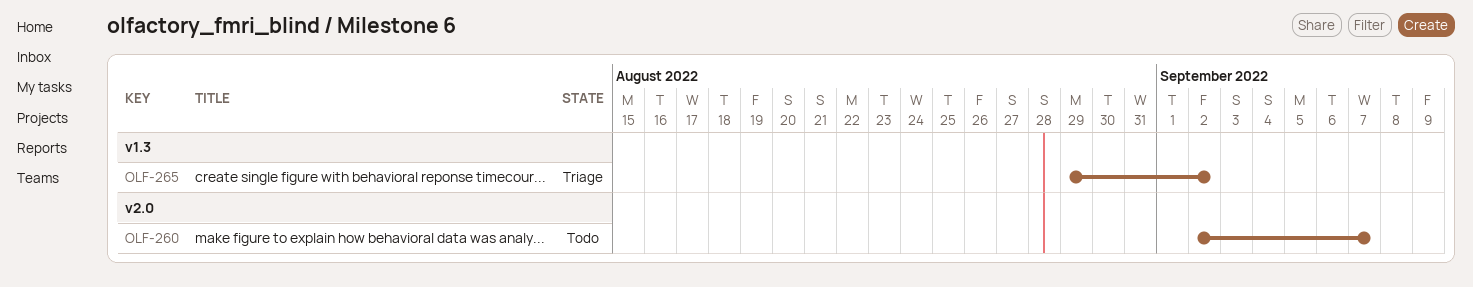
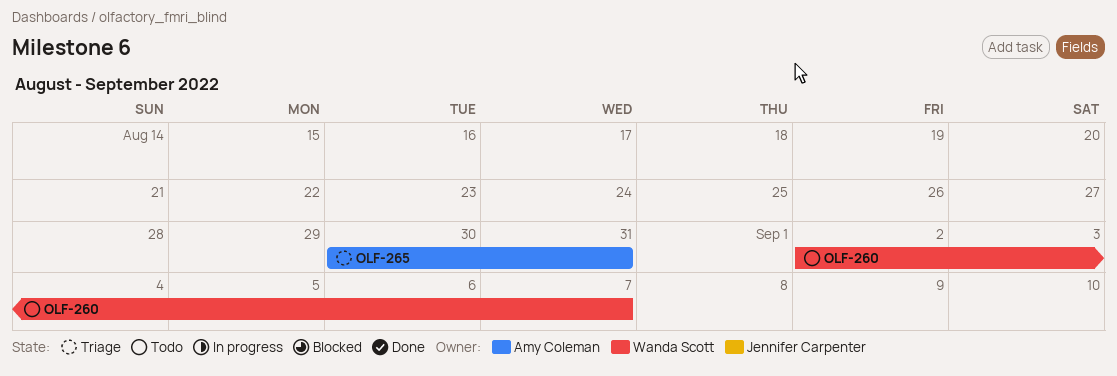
OLF-265, start: Aug 29 -> Aug 30
OLF-265, due: Sep 2 -> Aug 31

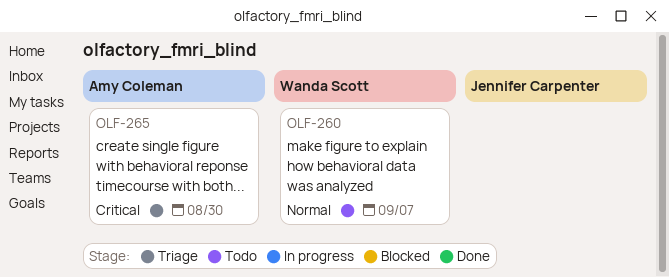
OLF-265, due: Aug 31 -> Aug 30

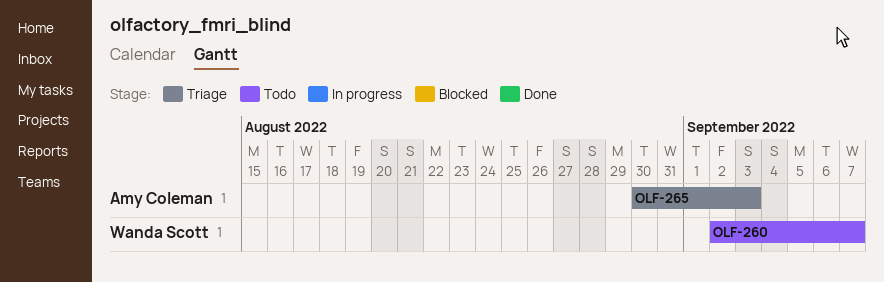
OLF-265, due: Aug 30 -> Sep 3

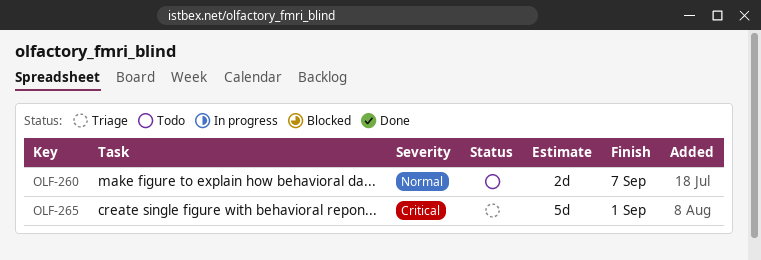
OLF-265, due: Sep 3 -> Sep 1

